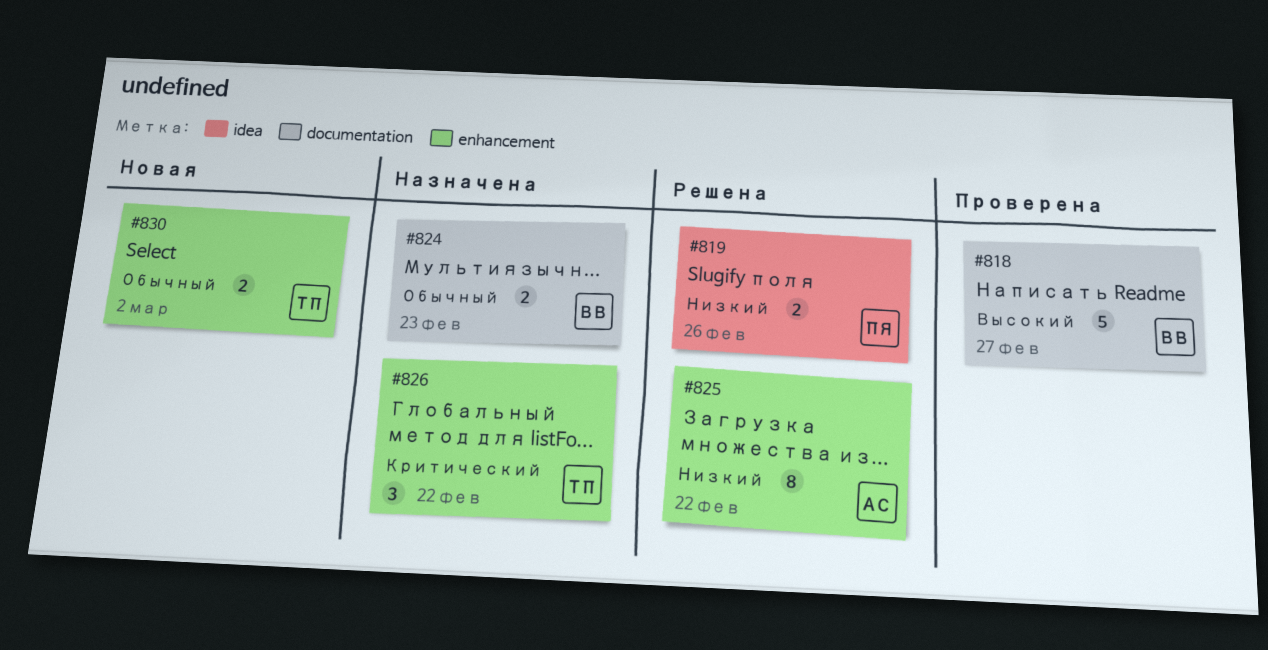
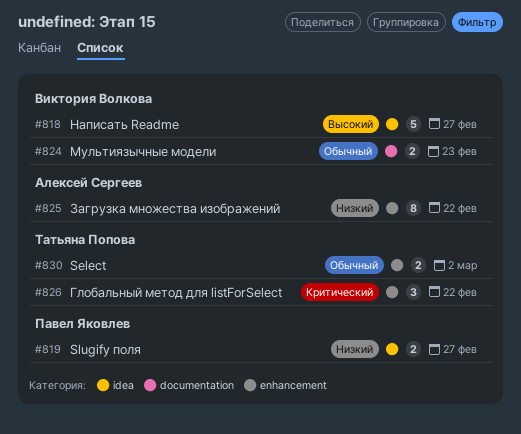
#818, label: documentation -> idea
#819, due: Feb 26 -> Feb 27

